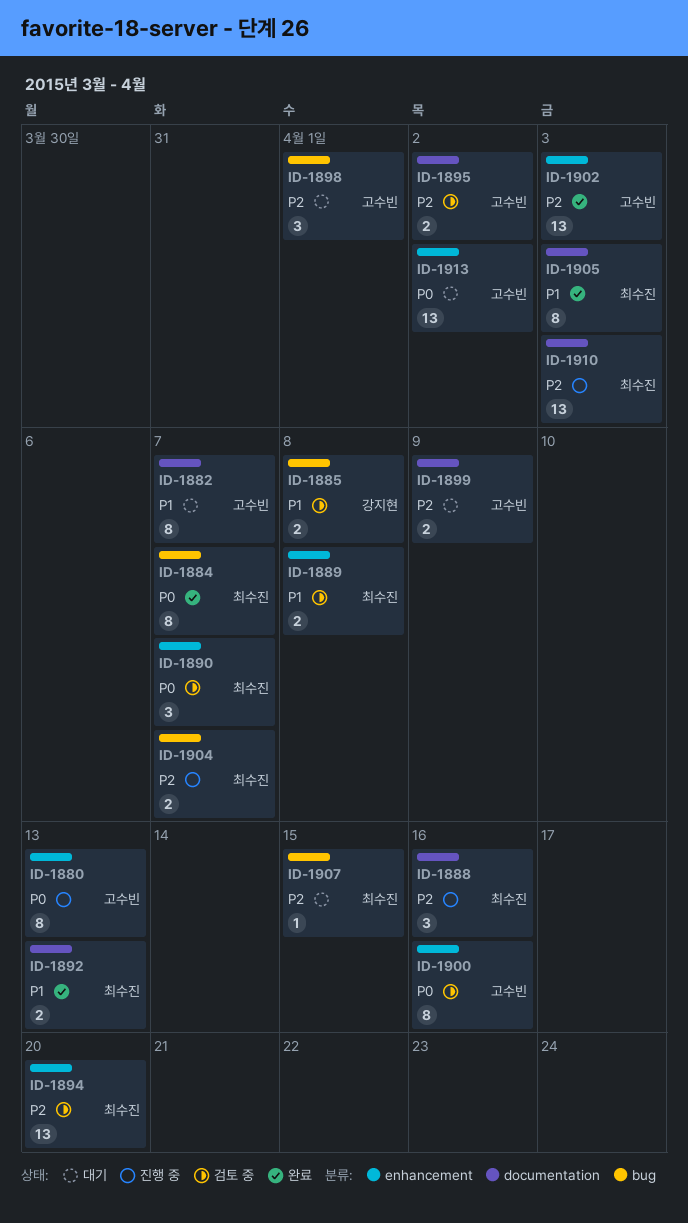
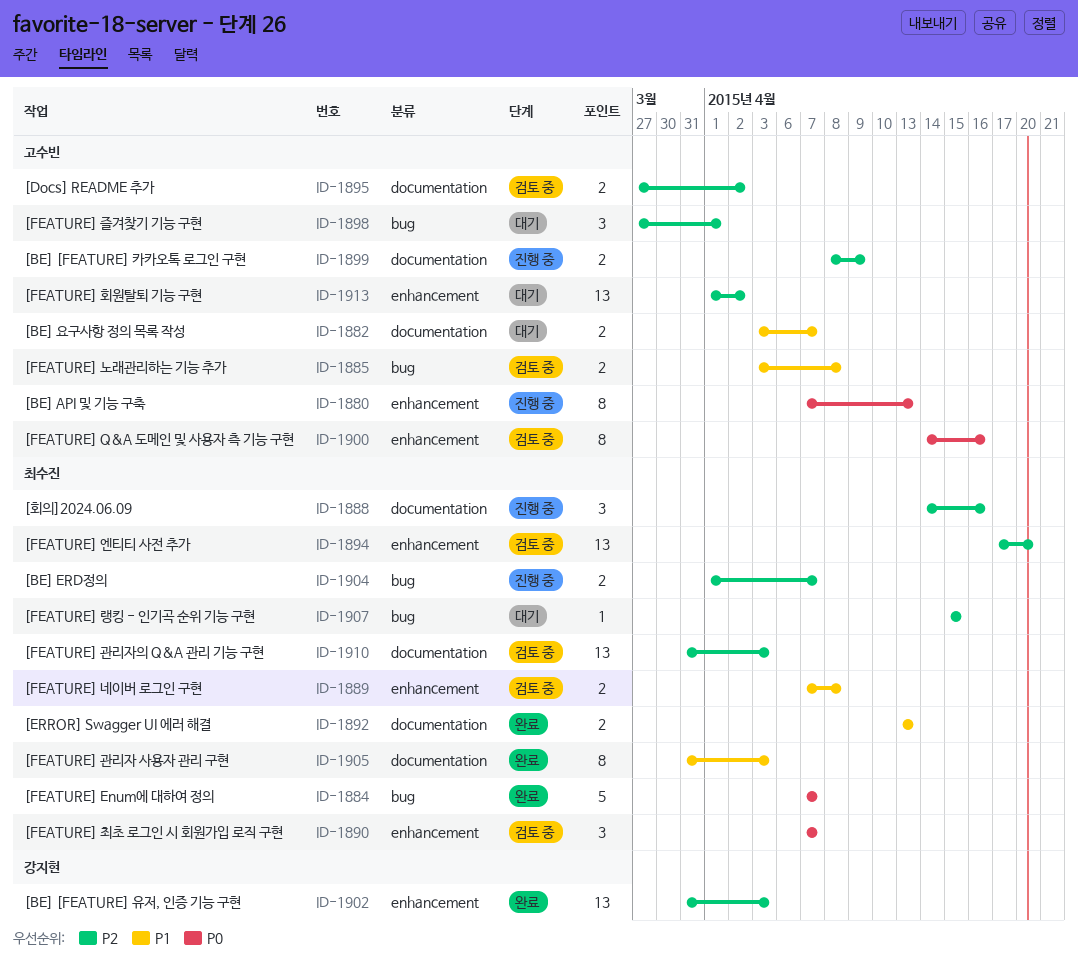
ID-1882, estimate: 8 -> 2
ID-1884, estimate: 8 -> 5
ID-1885, owner: 강지현 -> 고수빈
ID-1899, status: 대기 -> 진행 중
ID-1902, owner: 고수빈 -> 강지현
ID-1910, status: 진행 중 -> 검토 중
ID-1913, priority: P0 -> P2

